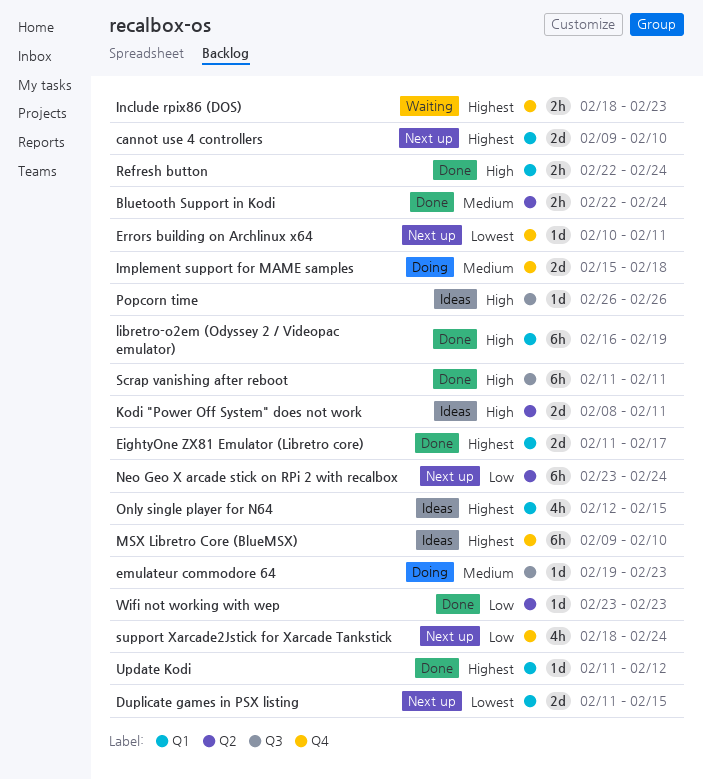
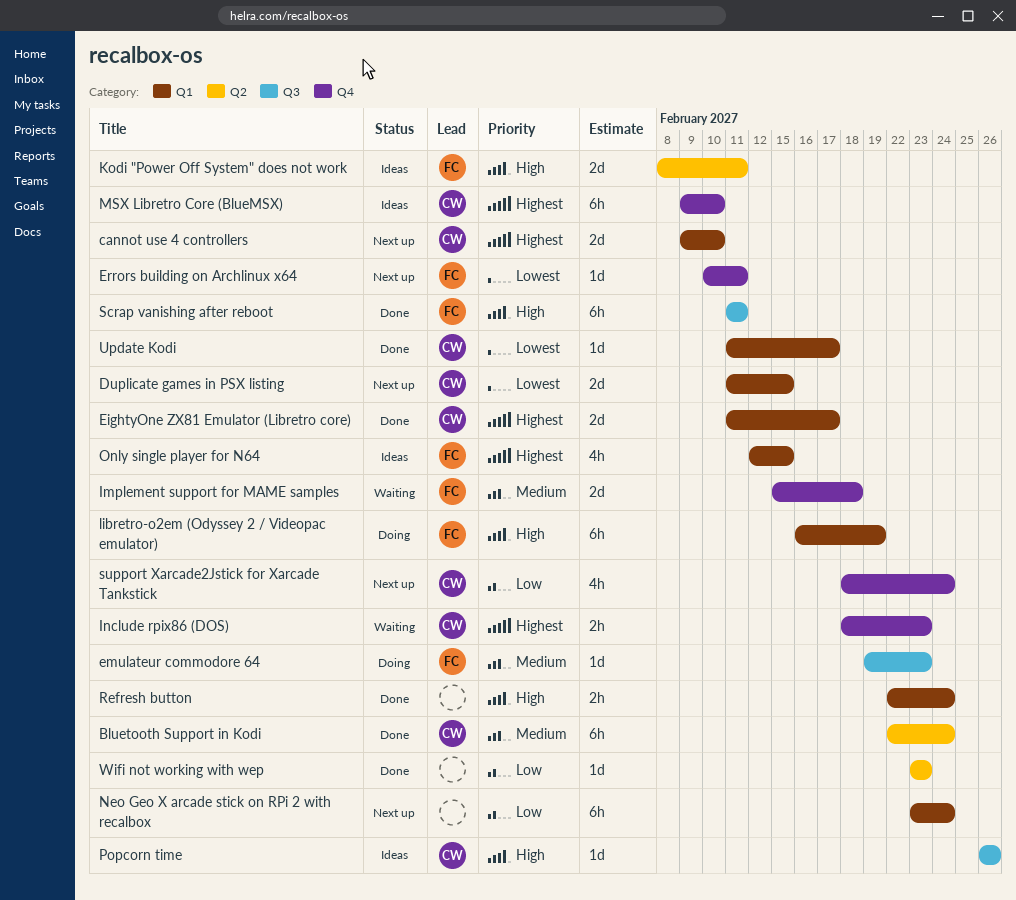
Bluetooth Support in Kodi, estimate: 2h -> 6h
Implement support for MAME samples, status: Doing -> Waiting
libretro-o2em (Odyssey 2 / Videopac emulator), status: Done -> Doing
Neo Geo X arcade stick on RPi 2 with recalbox, label: Q2 -> Q1
Update Kodi, priority: Highest -> Lowest
Update Kodi, due: Feb 12 -> Feb 17

